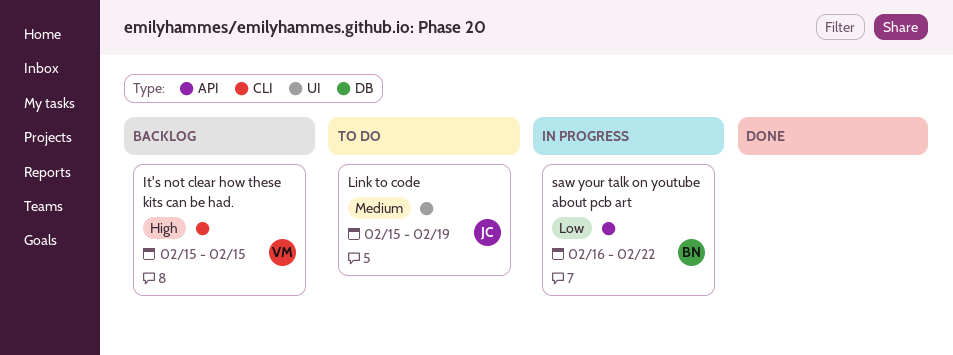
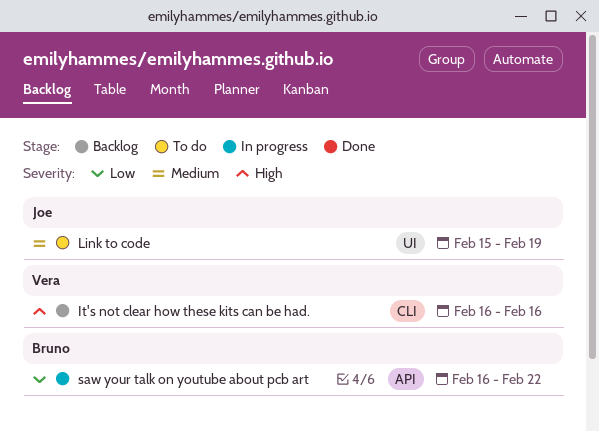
It's not clear how these kits can be had., start: Feb 15 -> Feb 16
It's not clear how these kits can be had., due: Feb 15 -> Feb 16

